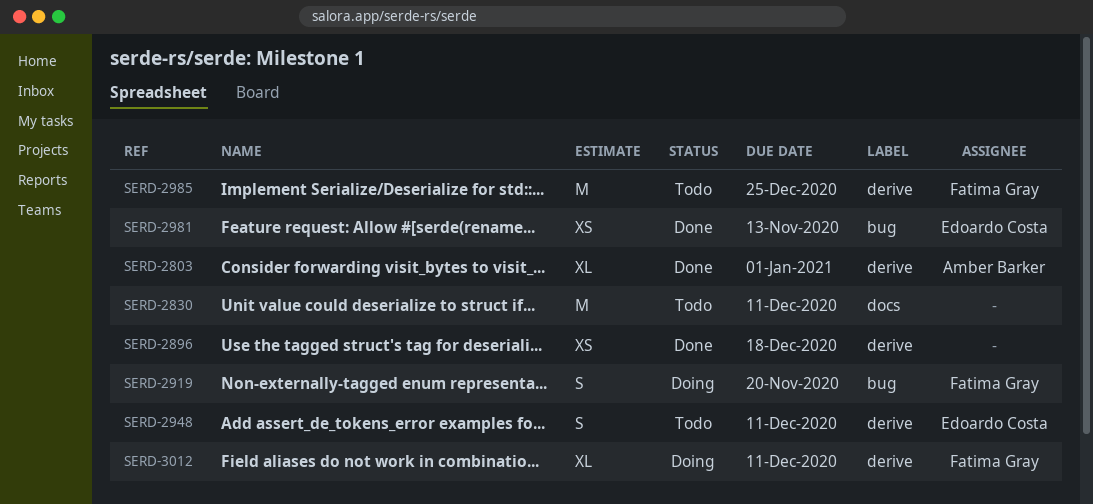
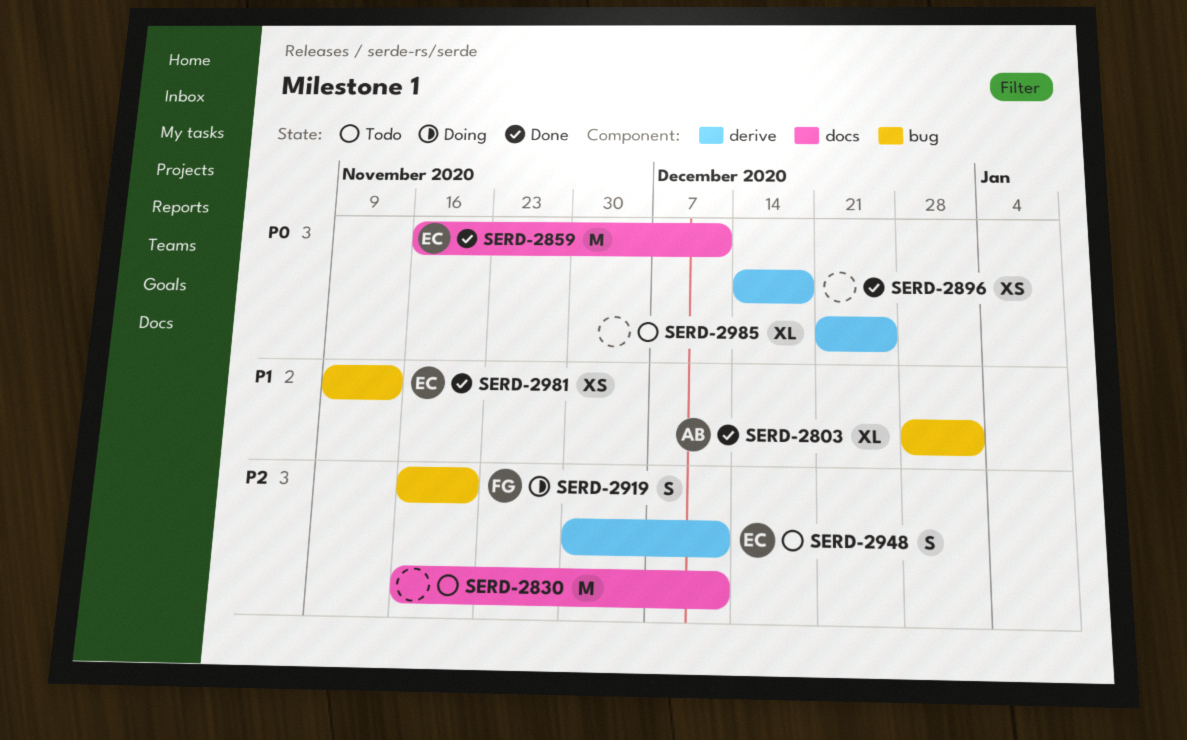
SERD-2803, label: derive -> bug
SERD-2859: none -> present
SERD-2985, owner: Fatima Gray -> none
SERD-2985, estimate: M -> XL
SERD-3012: present -> none

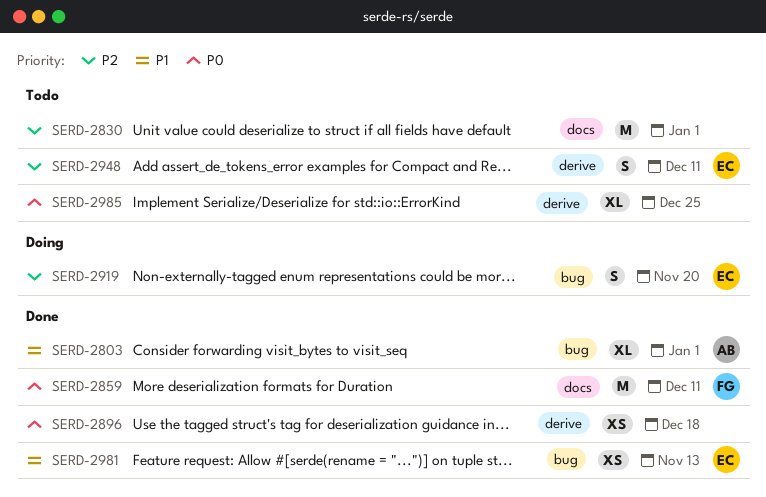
SERD-2830, due: Dec 11 -> Jan 1
SERD-2859, owner: EC -> FG
SERD-2919, owner: FG -> EC

